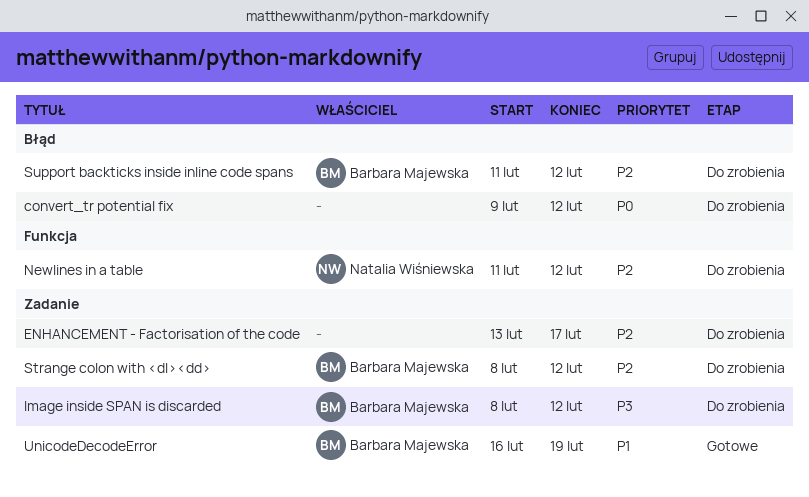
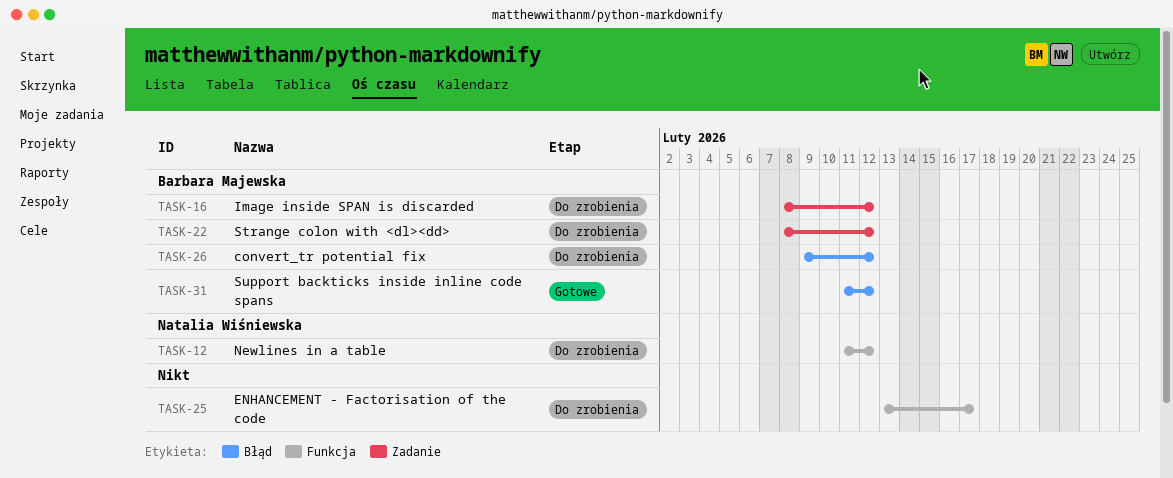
convert_tr potential fix, owner: none -> Barbara Majewska
ENHANCEMENT - Factorisation of the code, label: Zadanie -> Funkcja
Support backticks inside inline code spans, status: Do zrobienia -> Gotowe
UnicodeDecodeError: present -> none

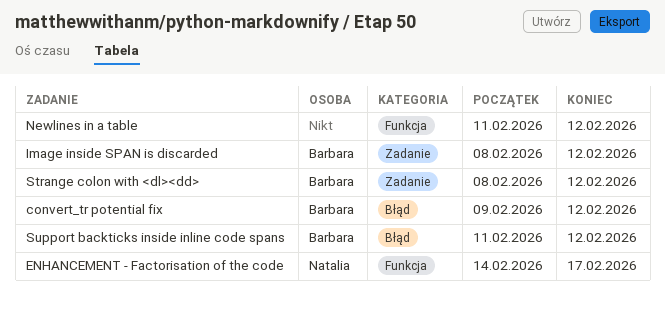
ENHANCEMENT - Factorisation of the code, owner: none -> Natalia Wiśniewska
ENHANCEMENT - Factorisation of the code, start: Feb 13 -> Feb 14
Newlines in a table, owner: Natalia Wiśniewska -> none

